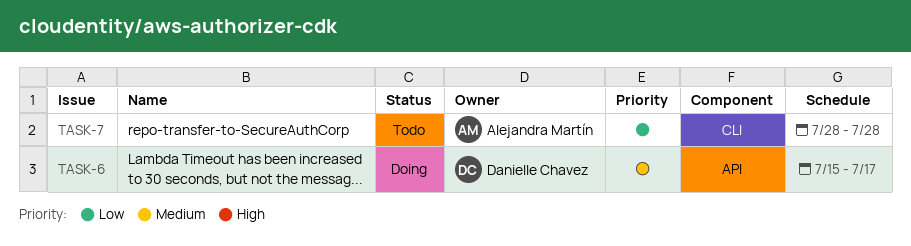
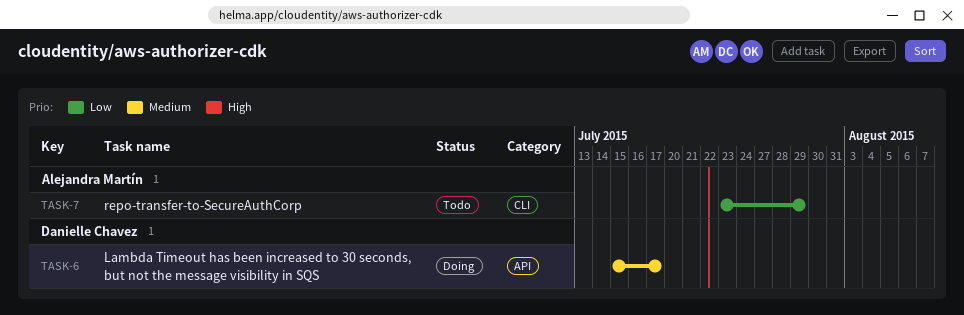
TASK-7, start: Jul 28 -> Jul 23
TASK-7, due: Jul 28 -> Jul 29

